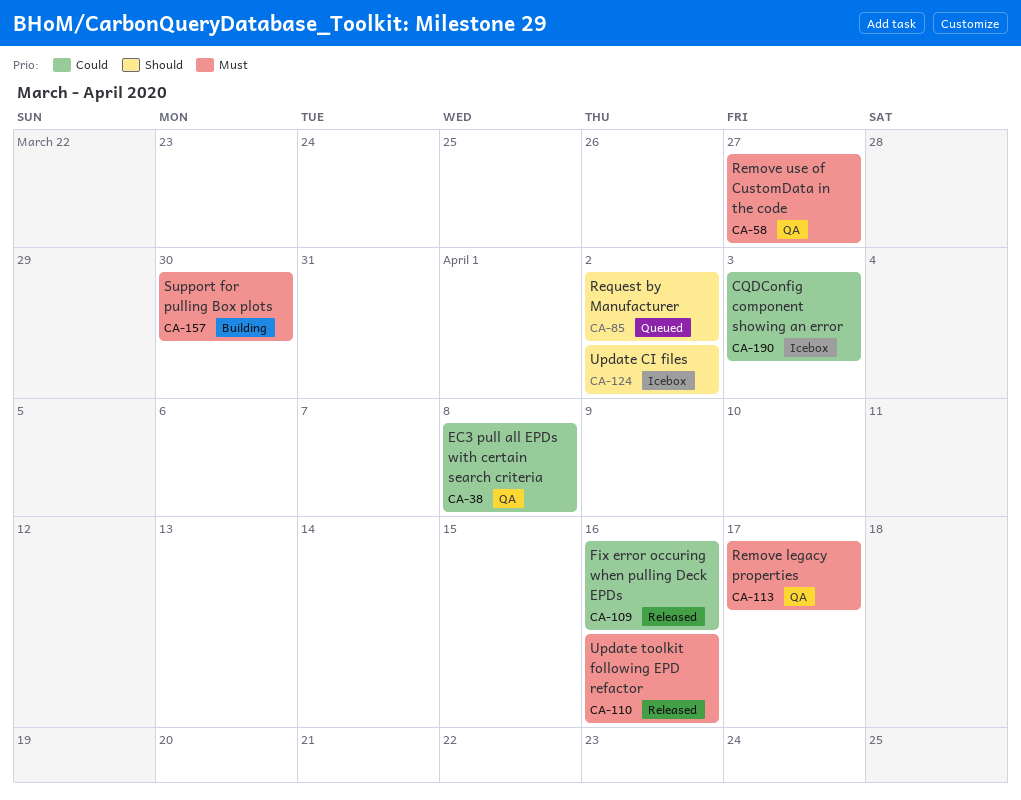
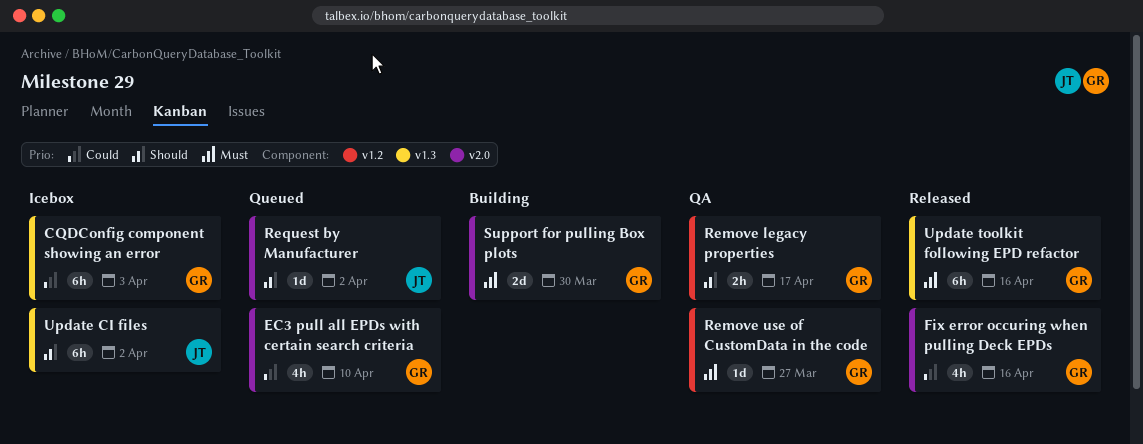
EC3 pull all EPDs with certain search criteria, status: QA -> Queued
EC3 pull all EPDs with certain search criteria, due: Apr 8 -> Apr 10
Remove legacy properties, priority: Must -> Should

